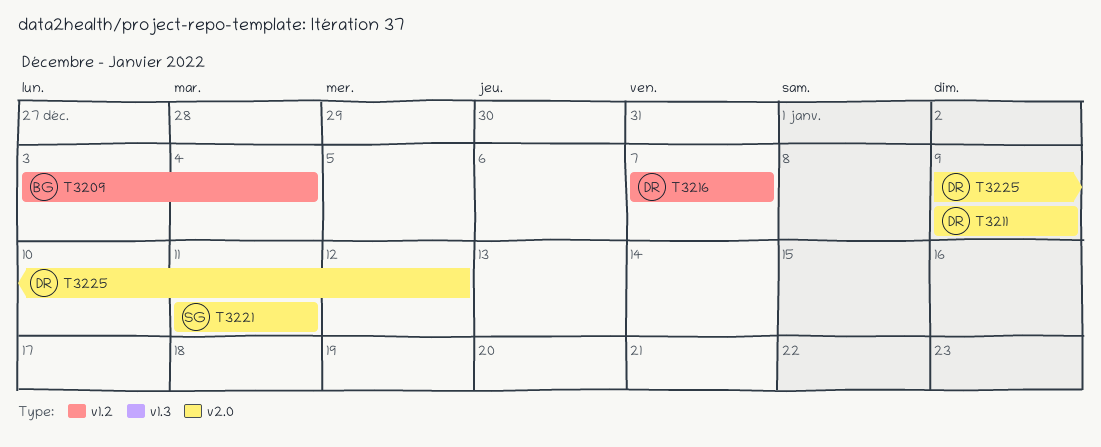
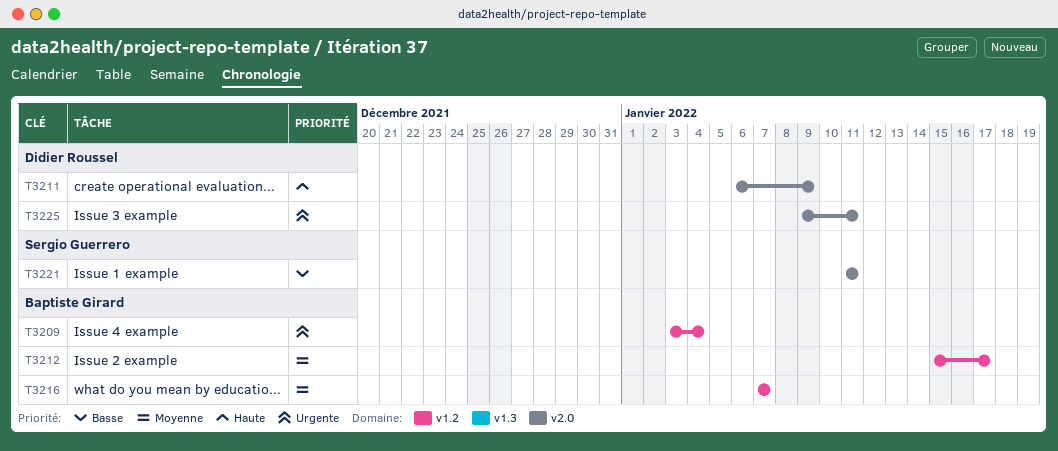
T3211, start: Jan 9 -> Jan 6
T3212: none -> present
T3216, owner: Didier Roussel -> Baptiste Girard
T3225, due: Jan 12 -> Jan 11

